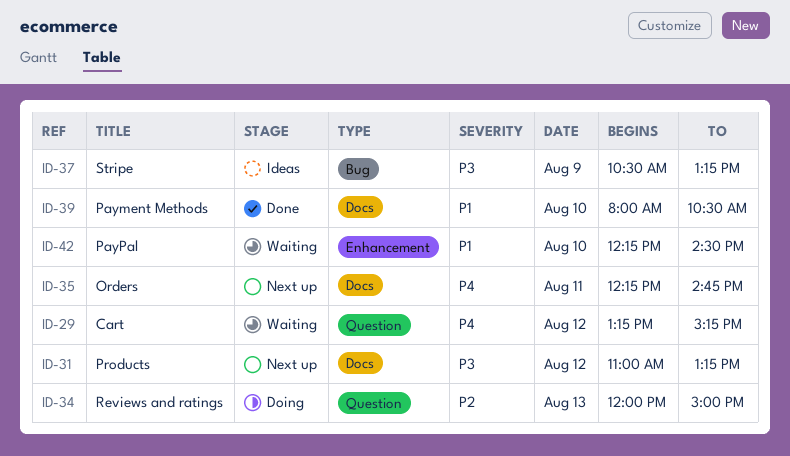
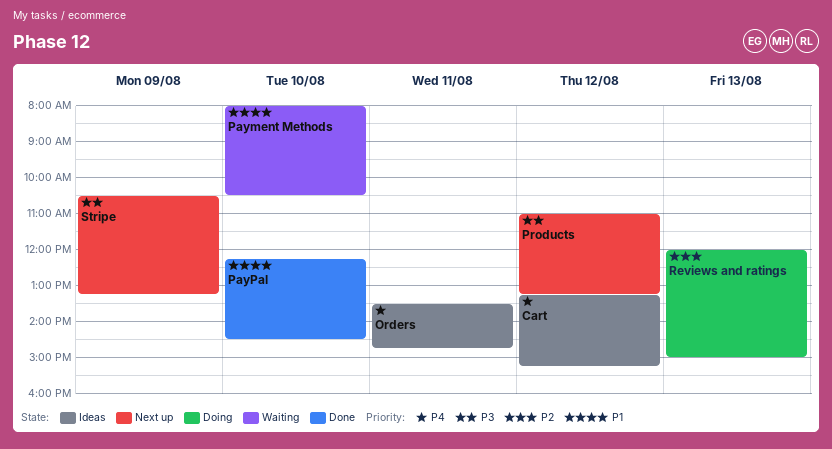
Cart, status: Waiting -> Ideas
Orders, status: Next up -> Ideas
Orders, begins: 12:15 -> 13:30
Payment Methods, status: Done -> Waiting
PayPal, status: Waiting -> Done
Stripe, status: Ideas -> Next up

